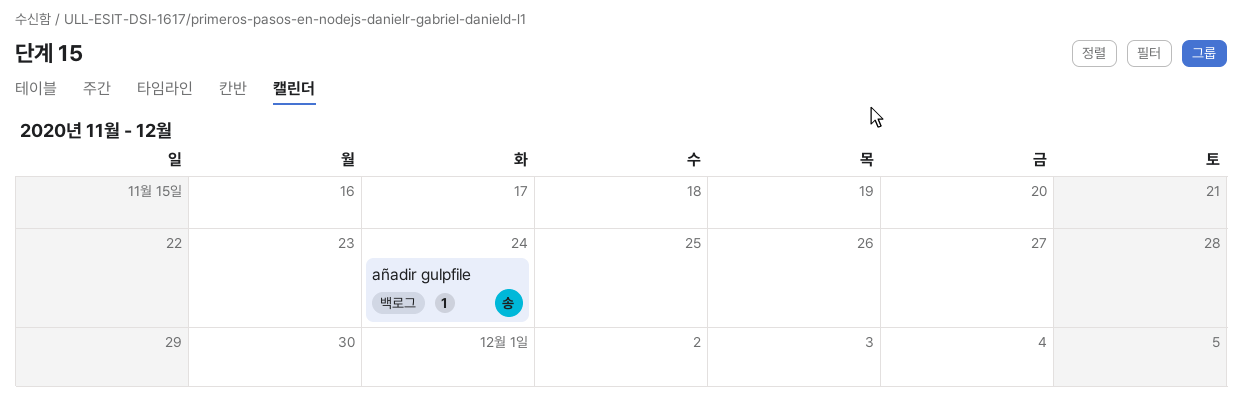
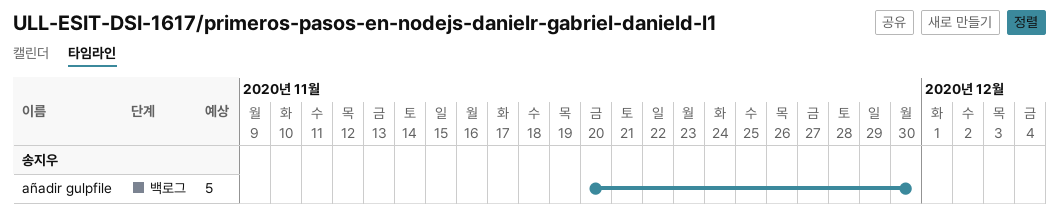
añadir gulpfile, estimate: 1 -> 5
añadir gulpfile, due: Nov 24 -> Nov 30

